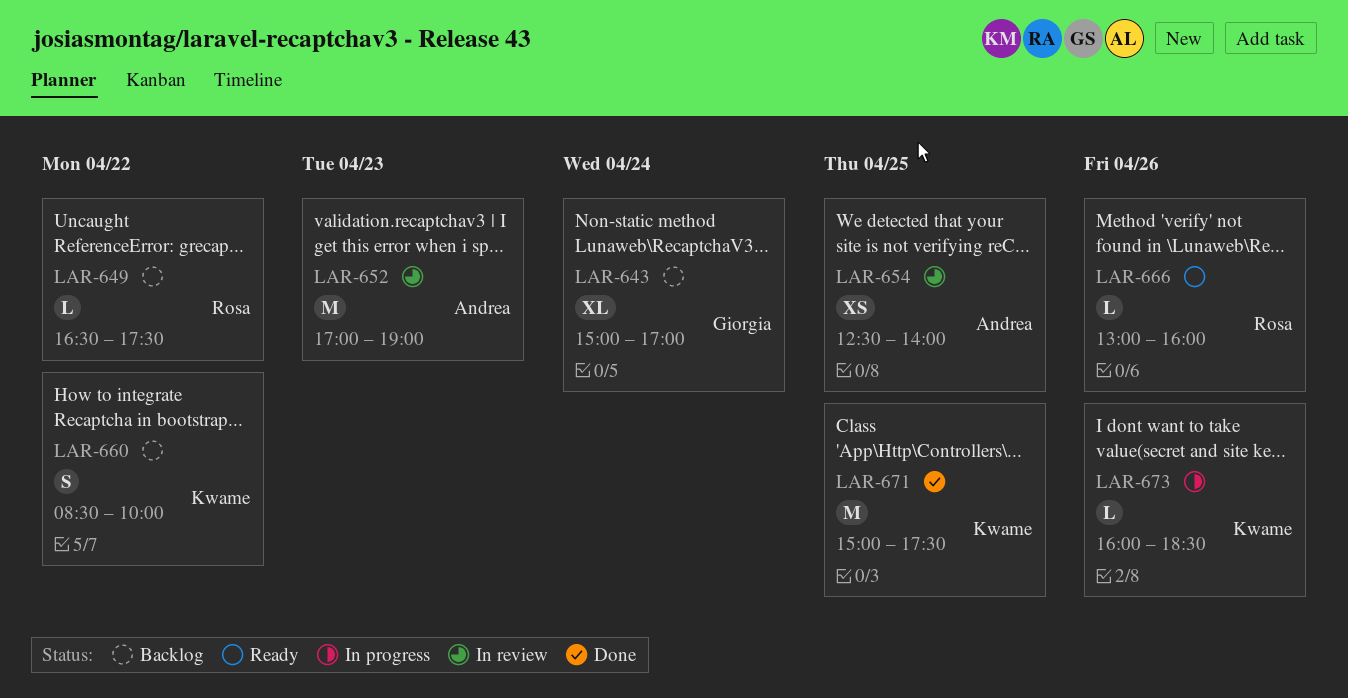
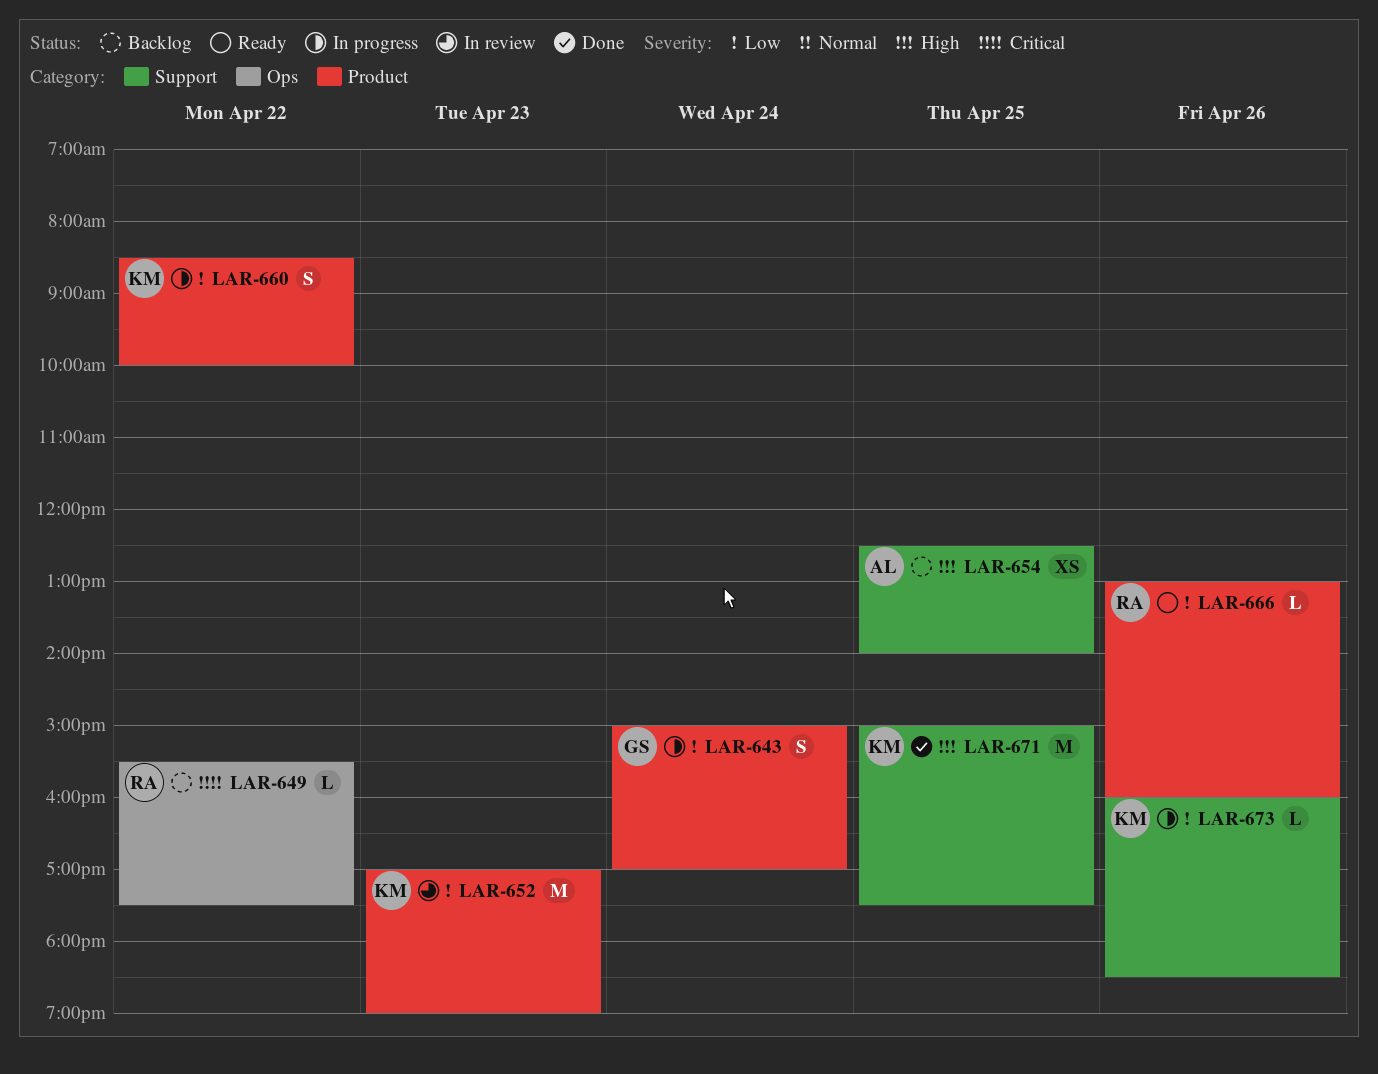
LAR-643, status: Backlog -> In progress
LAR-643, estimate: XL -> S
LAR-649, begins: 16:30 -> 15:30
LAR-652, owner: Andrea -> Kwame
LAR-654, status: In review -> Backlog
LAR-660, status: Backlog -> In progress

